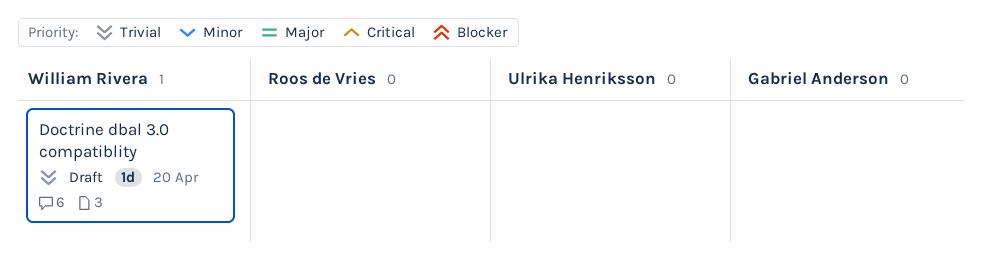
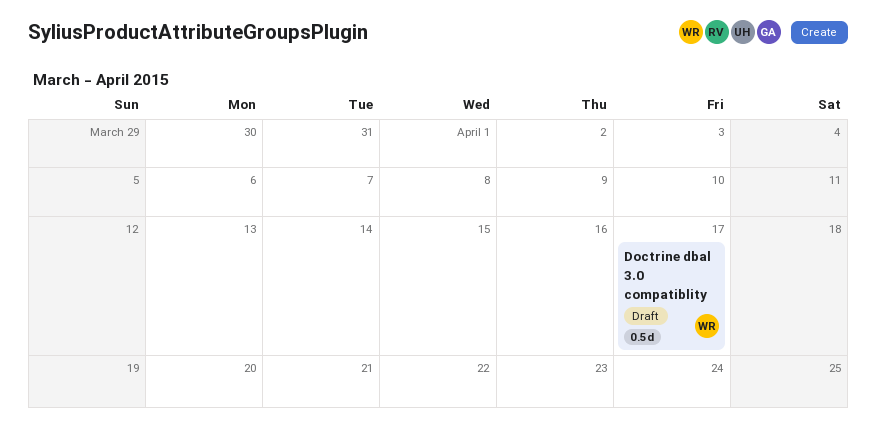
Doctrine dbal 3.0 compatiblity, estimate: 1d -> 0.5d
Doctrine dbal 3.0 compatiblity, due: Apr 20 -> Apr 17

